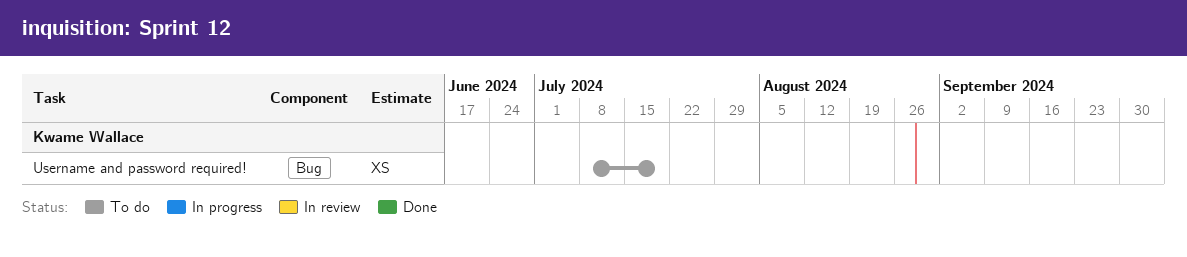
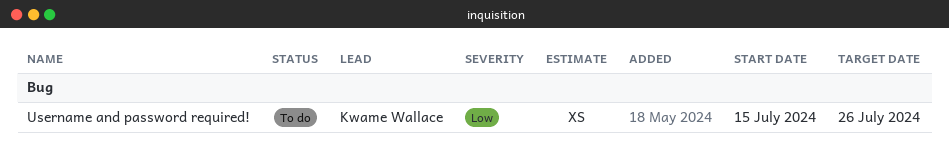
Username and password required!, start: Jul 8 -> Jul 15
Username and password required!, due: Jul 19 -> Jul 26

